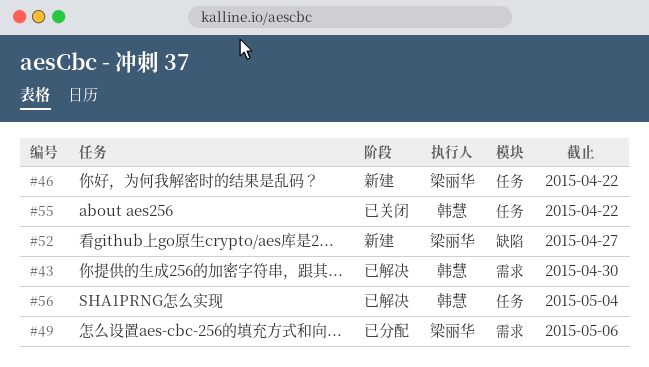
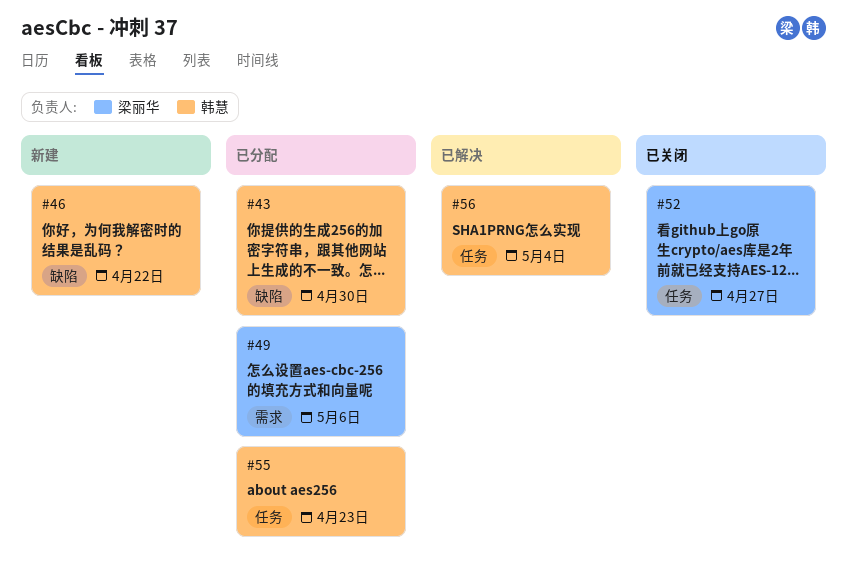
#43, status: 已解决 -> 已分配
#43, label: 需求 -> 缺陷
#46, owner: 梁丽华 -> 韩慧
#46, label: 任务 -> 缺陷
#52, status: 新建 -> 已关闭
#52, label: 缺陷 -> 任务
#55, status: 已关闭 -> 已分配
#55, due: Apr 22 -> Apr 23

